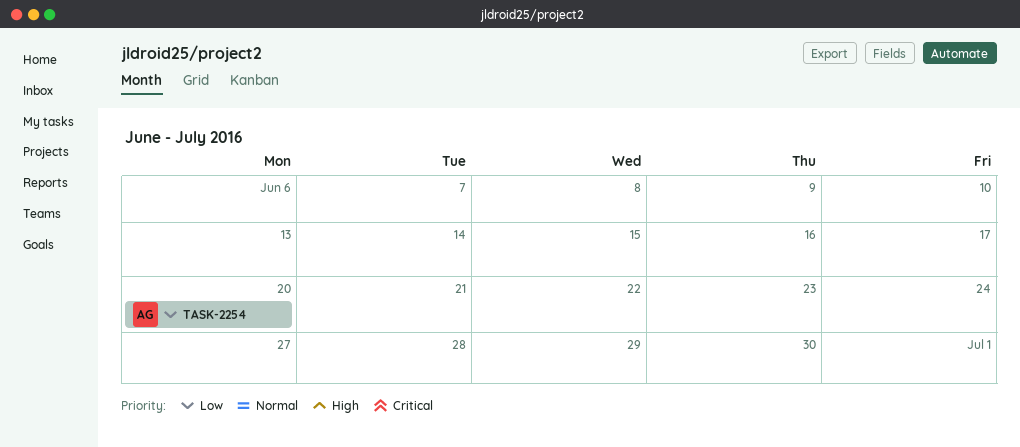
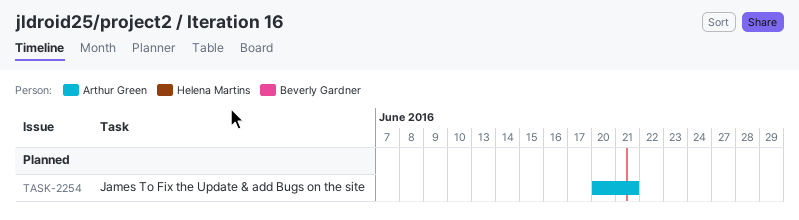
TASK-2254, due: Jun 20 -> Jun 21

